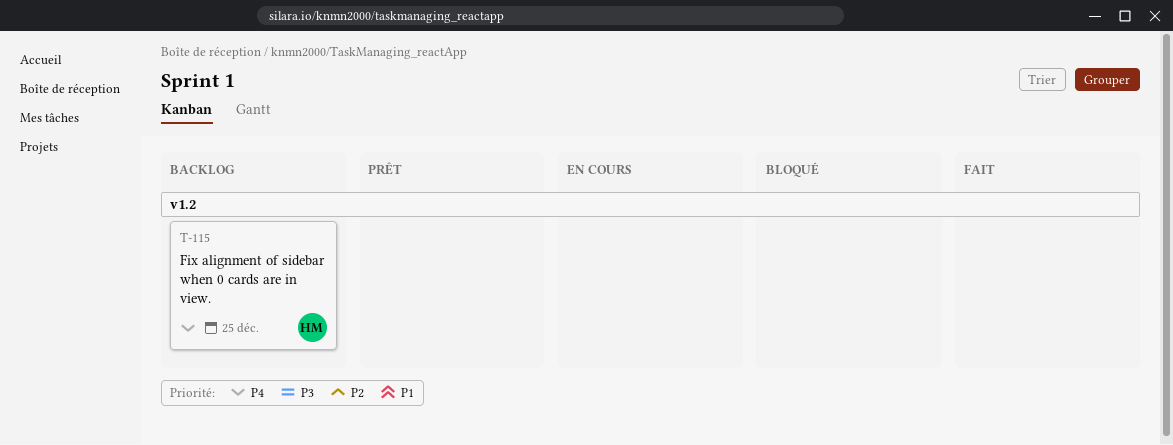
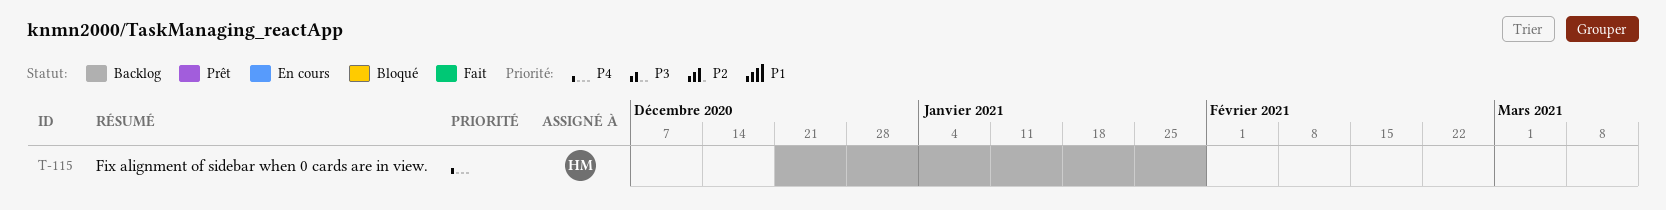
T-115, due: Dec 25 -> Jan 29

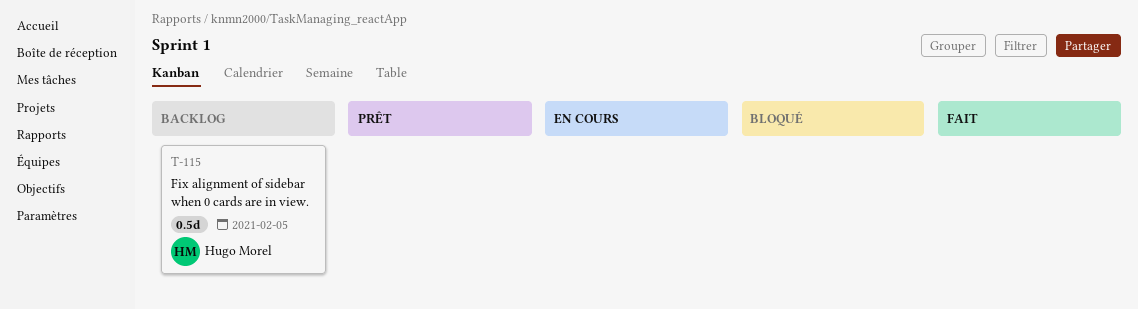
T-115, due: Jan 29 -> Feb 5

